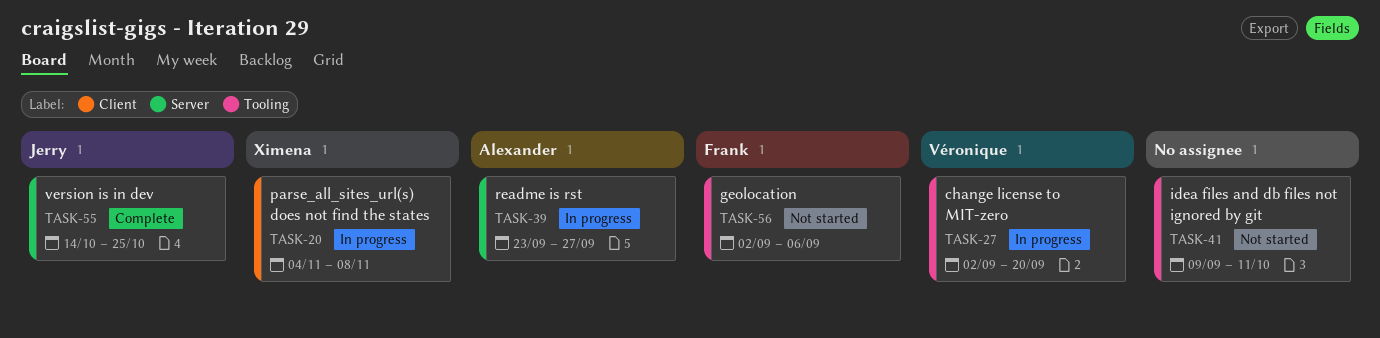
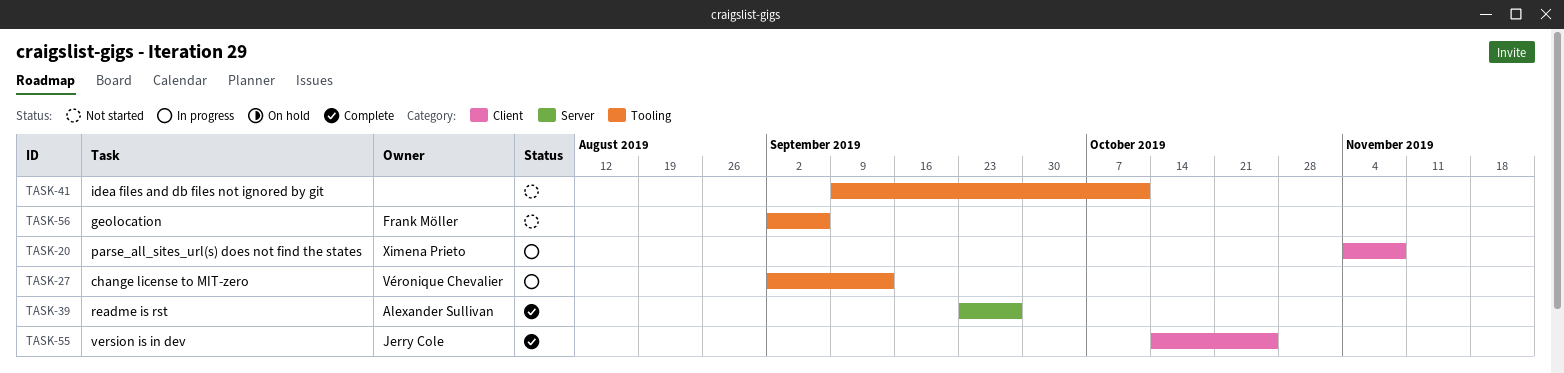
TASK-27, due: Sep 20 -> Sep 13
TASK-39, status: In progress -> Complete
TASK-55, label: Server -> Client

